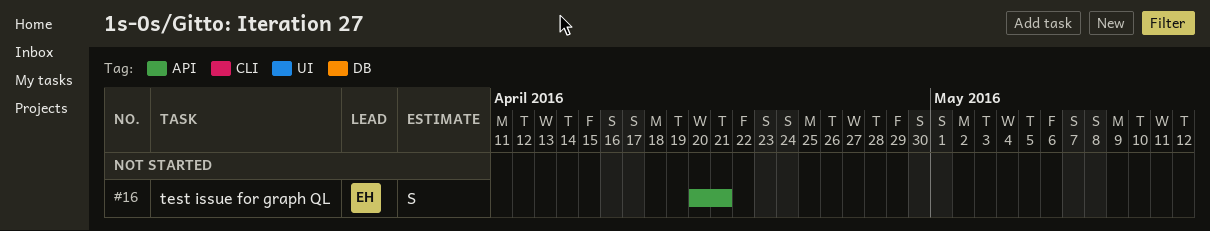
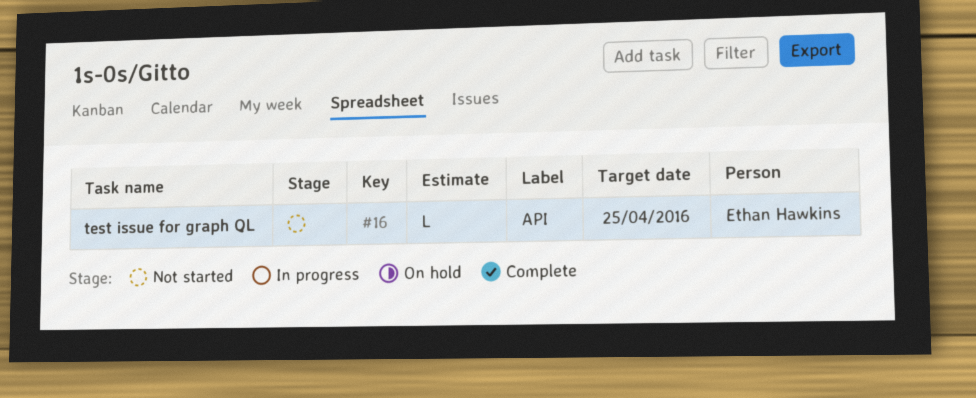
#16, estimate: S -> L
#16, due: Apr 21 -> Apr 25

